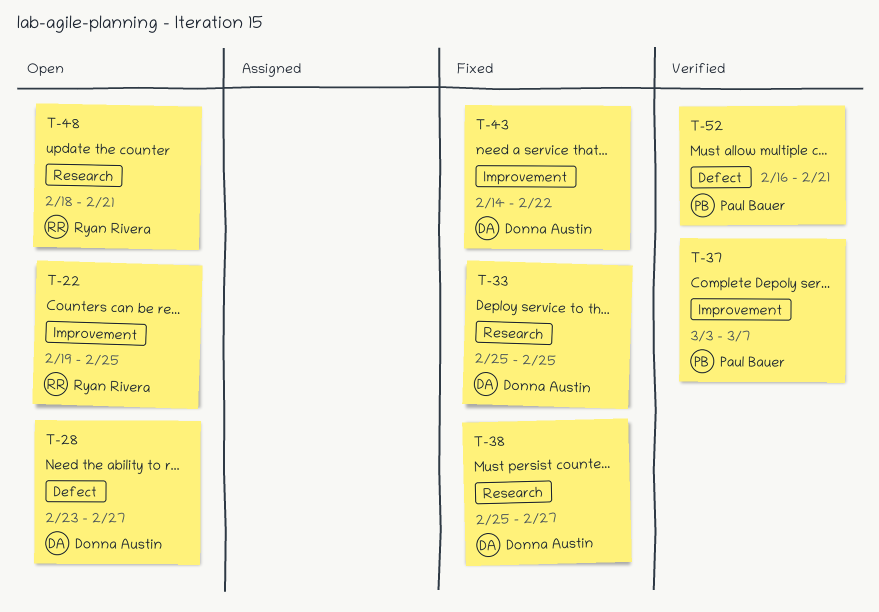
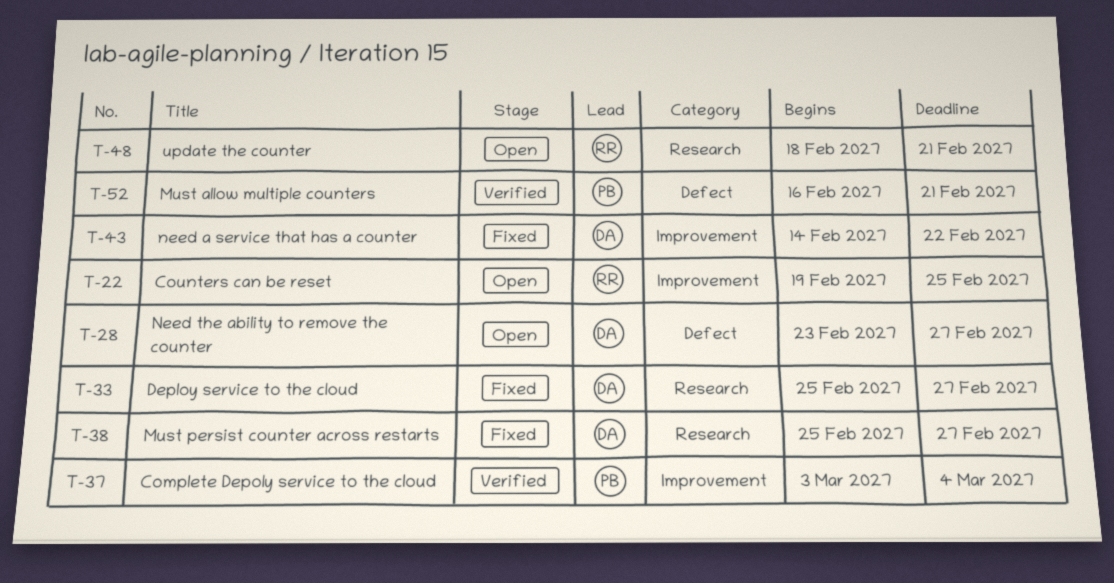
T-33, due: Feb 25 -> Feb 27
T-37, due: Mar 7 -> Mar 4

